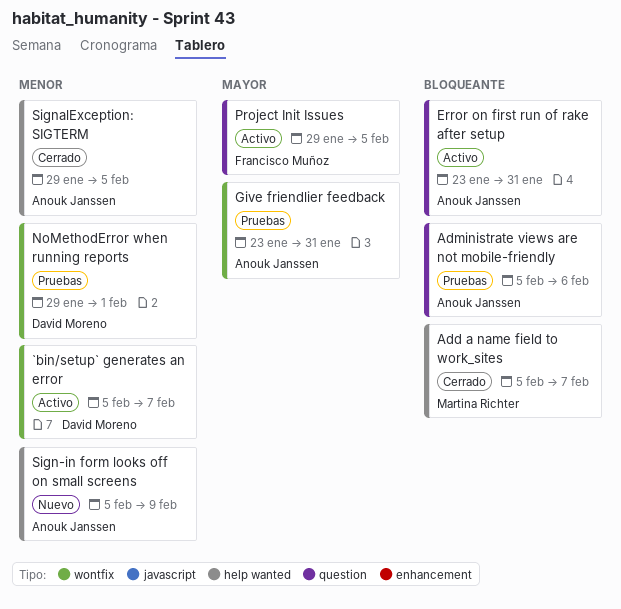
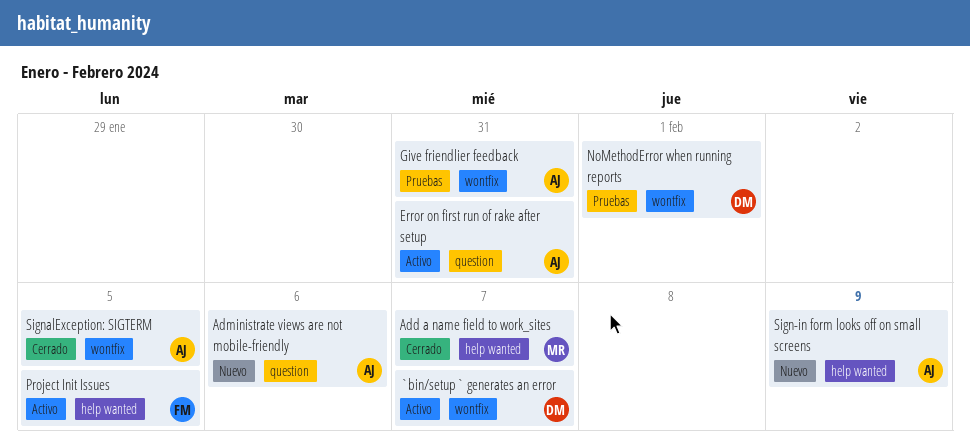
Administrate views are not mobile-friendly, status: Pruebas -> Nuevo
Project Init Issues, label: question -> help wanted
SignalException: SIGTERM, label: help wanted -> wontfix

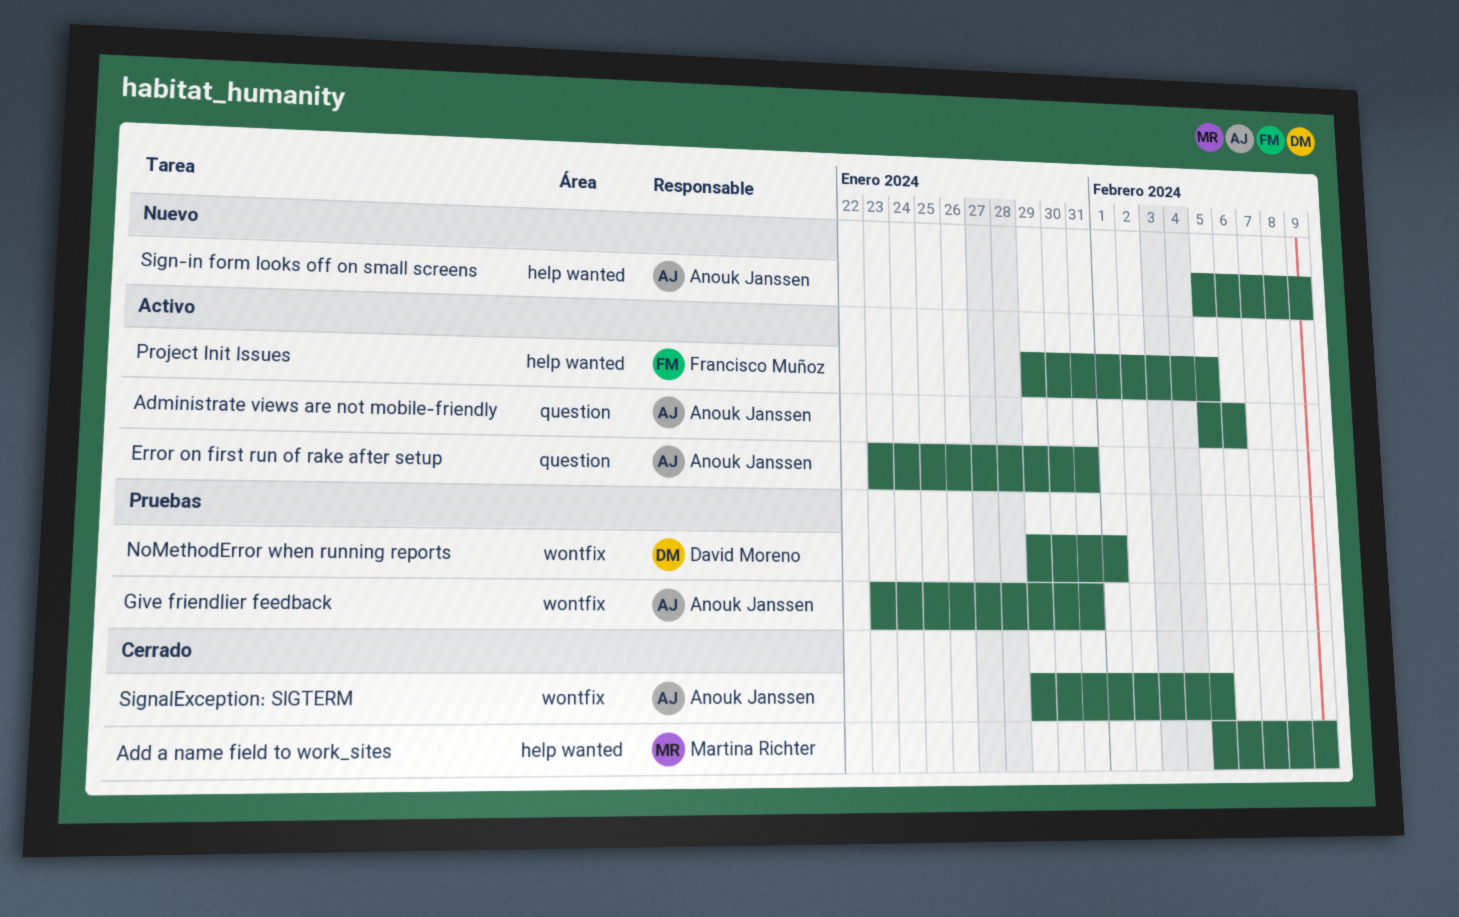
`bin/setup` generates an error: present -> none
Add a name field to work_sites, due: Feb 7 -> Feb 9
Administrate views are not mobile-friendly, status: Nuevo -> Activo

